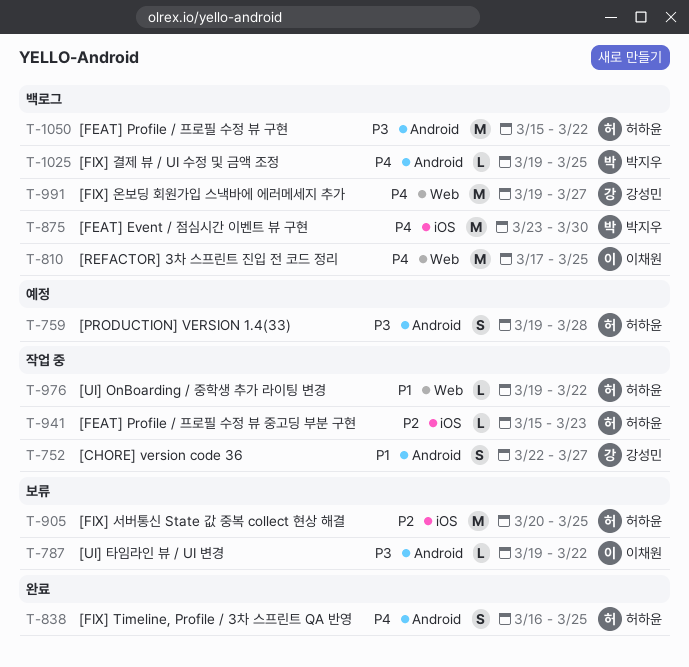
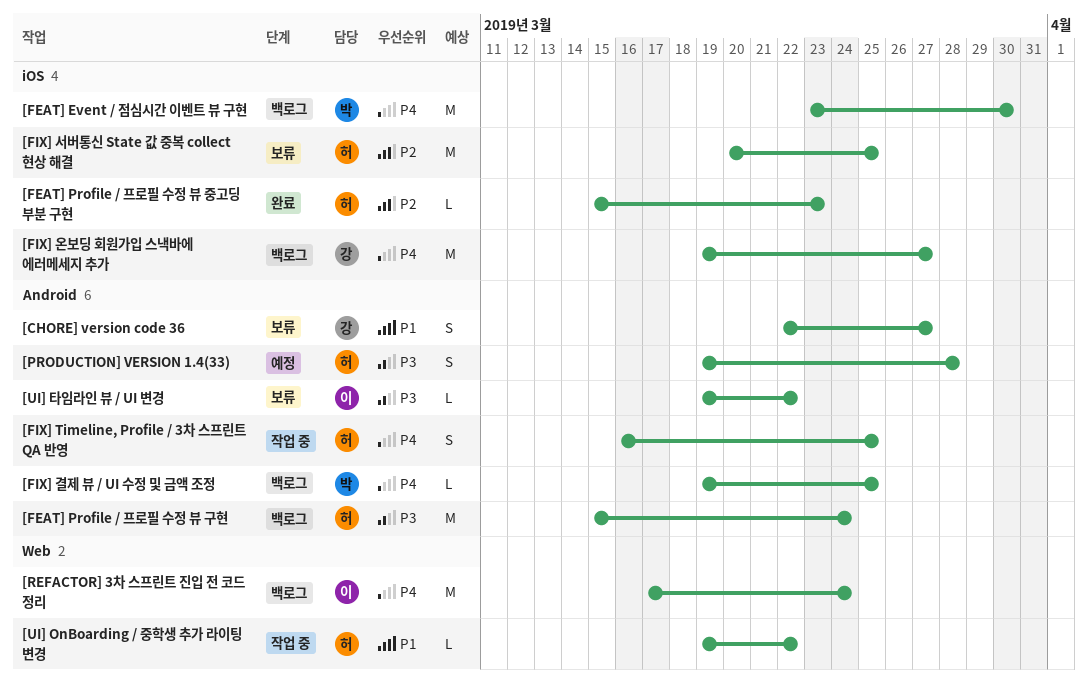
[CHORE] version code 36, status: 작업 중 -> 보류
[FEAT] Profile / 프로필 수정 뷰 구현, due: Mar 22 -> Mar 24
[FEAT] Profile / 프로필 수정 뷰 중고딩 부분 구현, status: 작업 중 -> 완료
[FIX] Timeline, Profile / 3차 스프린트 QA 반영, status: 완료 -> 작업 중
[FIX] 온보딩 회원가입 스낵바에 에러메세지 추가, label: Web -> iOS
[REFACTOR] 3차 스프린트 진입 전 코드 정리, due: Mar 25 -> Mar 24

